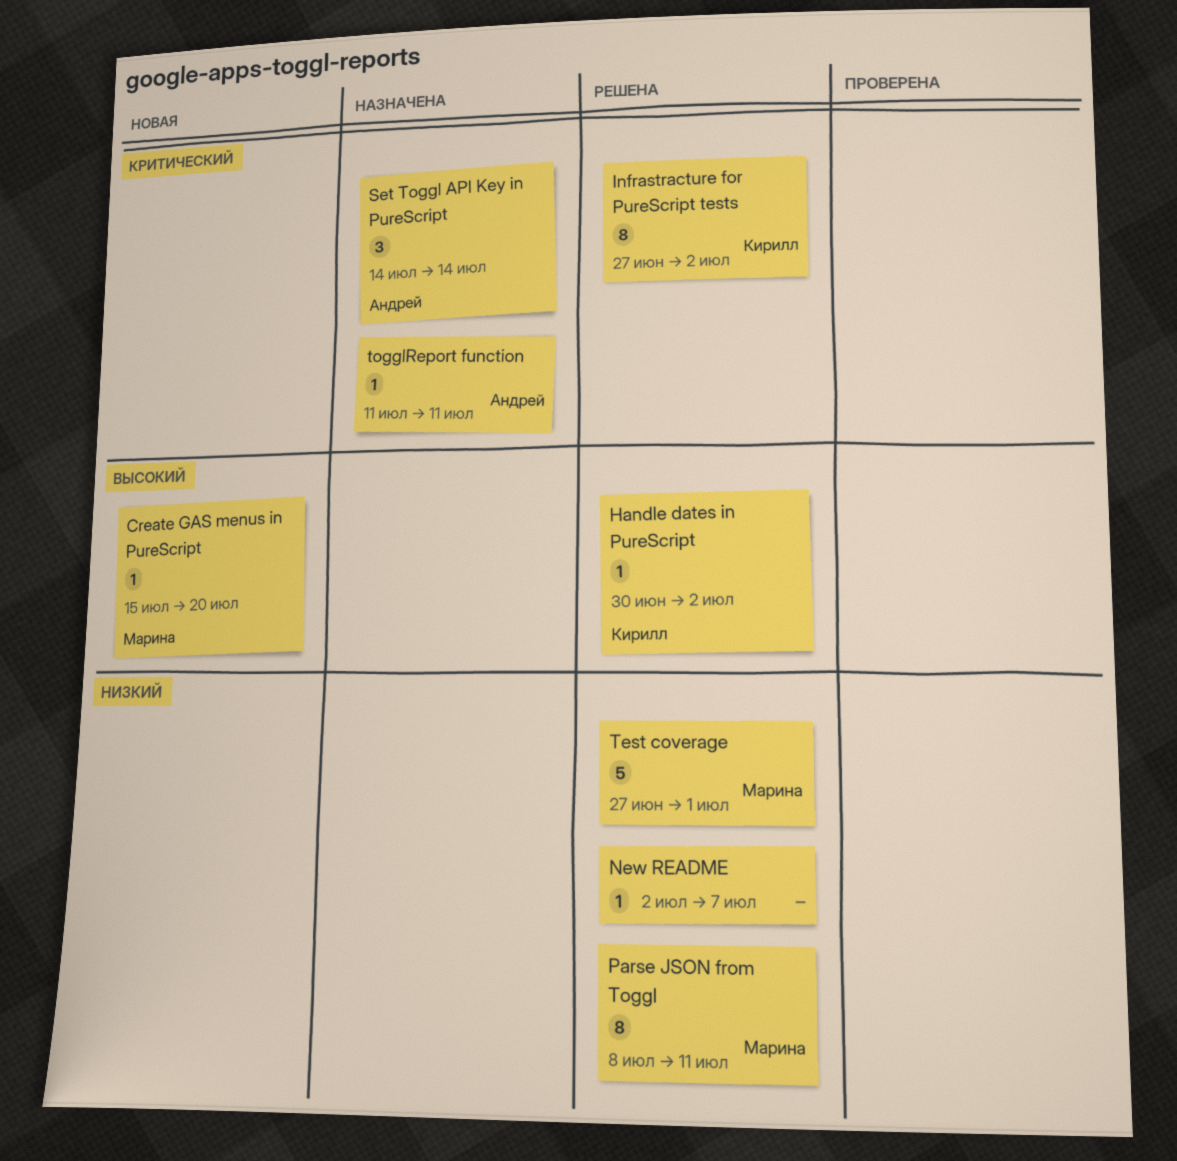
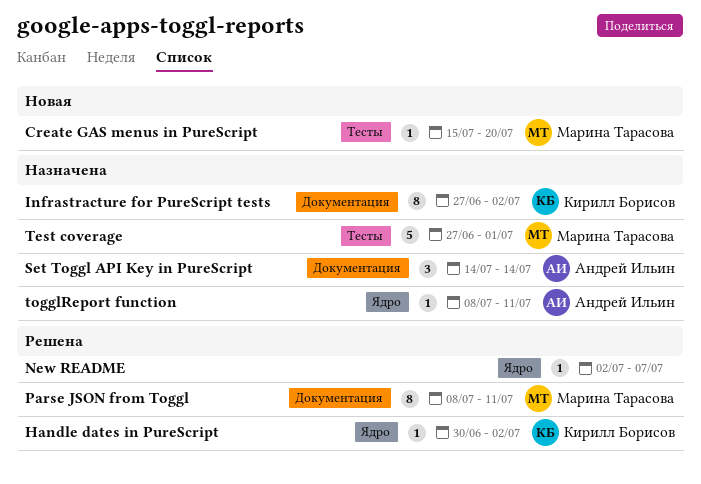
Infrastracture for PureScript tests, status: Решена -> Назначена
Test coverage, status: Решена -> Назначена
togglReport function, start: Jul 11 -> Jul 8

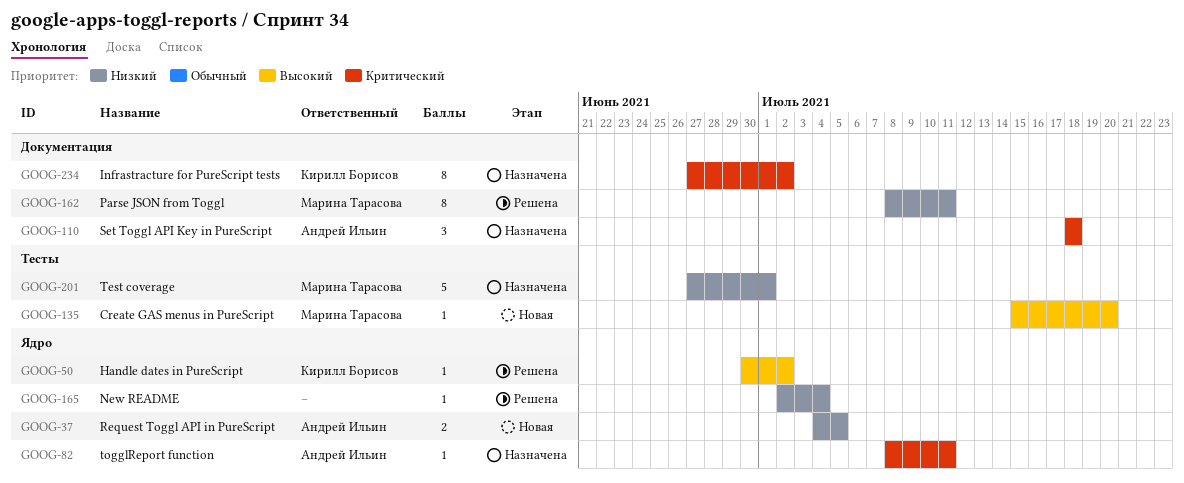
New README, due: Jul 7 -> Jul 4
Request Toggl API in PureScript: none -> present
Set Toggl API Key in PureScript, start: Jul 14 -> Jul 18
Set Toggl API Key in PureScript, due: Jul 14 -> Jul 18

